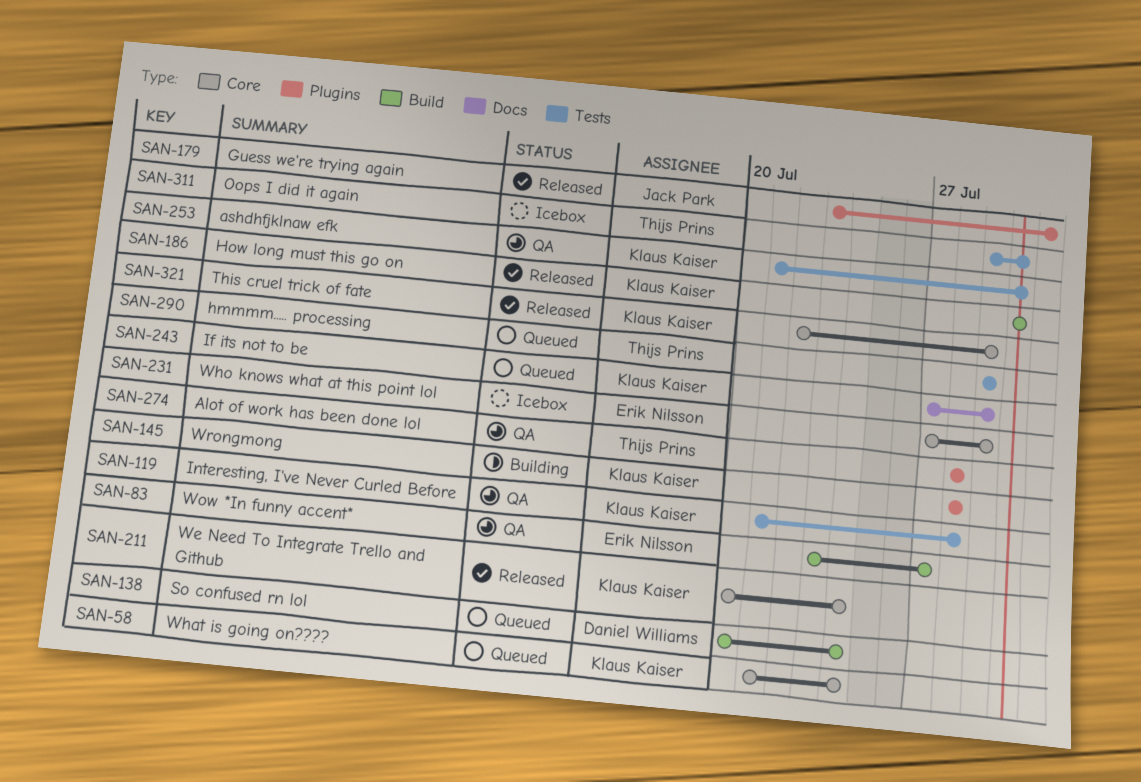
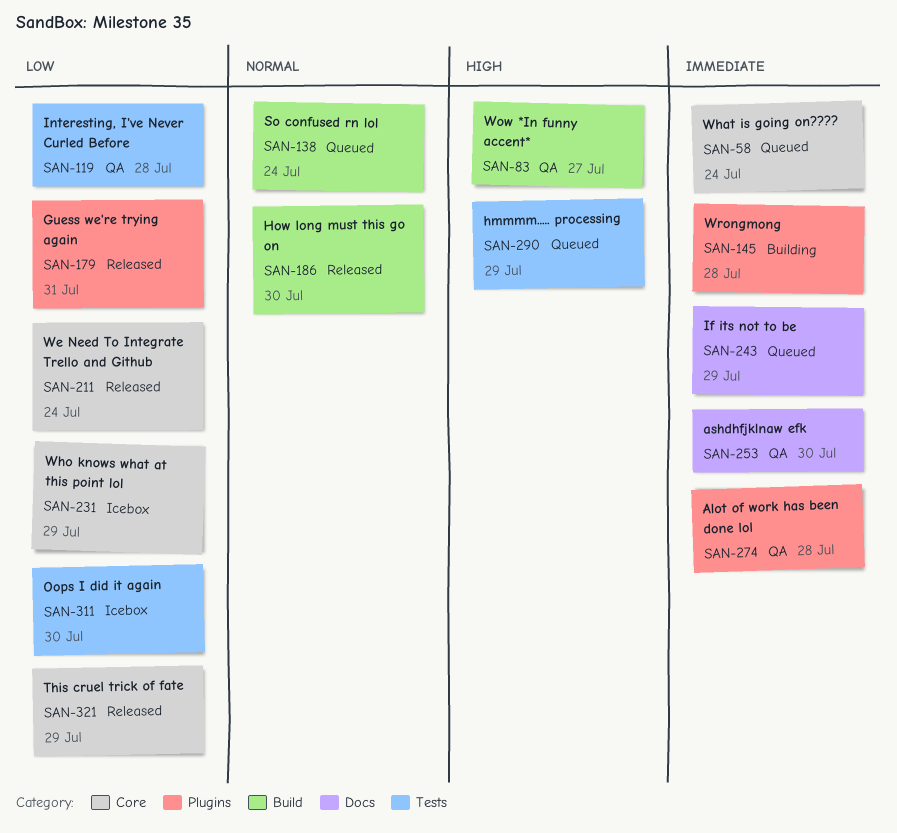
SAN-253, label: Tests -> Docs

